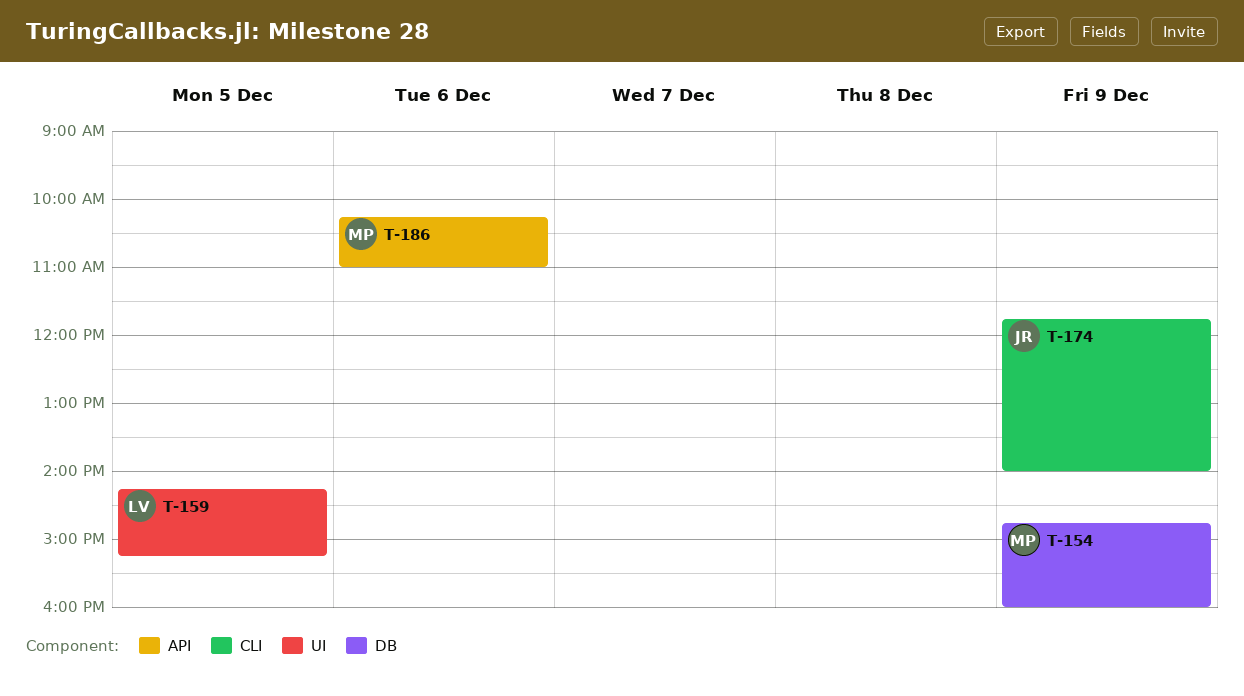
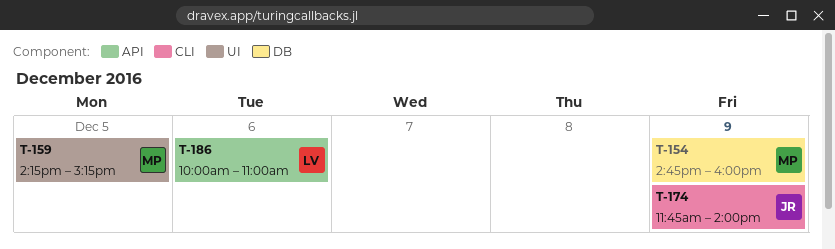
T-159, owner: LV -> MP
T-186, owner: MP -> LV
T-186, begins: 10:15 -> 10:00

